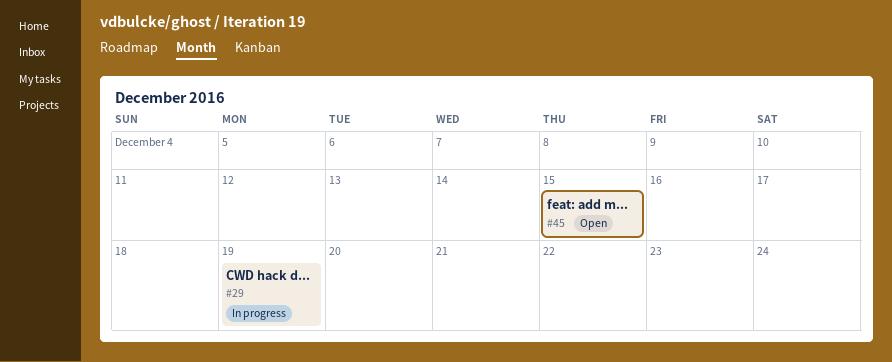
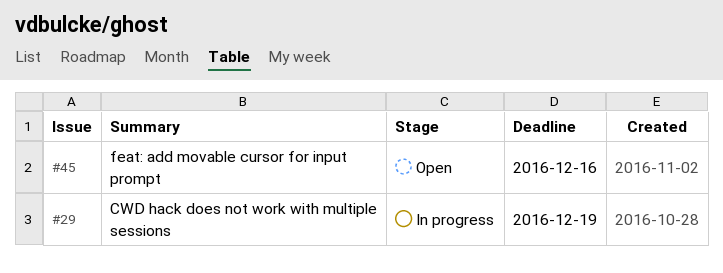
#45, due: Dec 15 -> Dec 16

